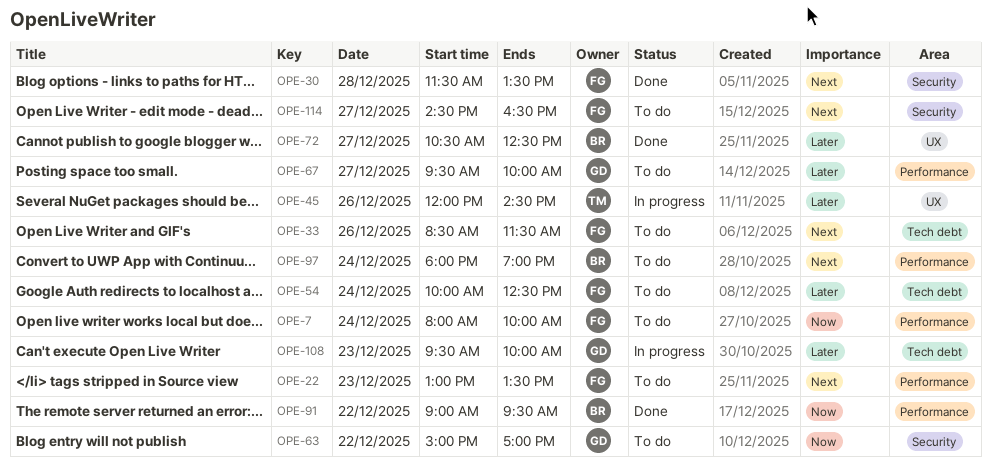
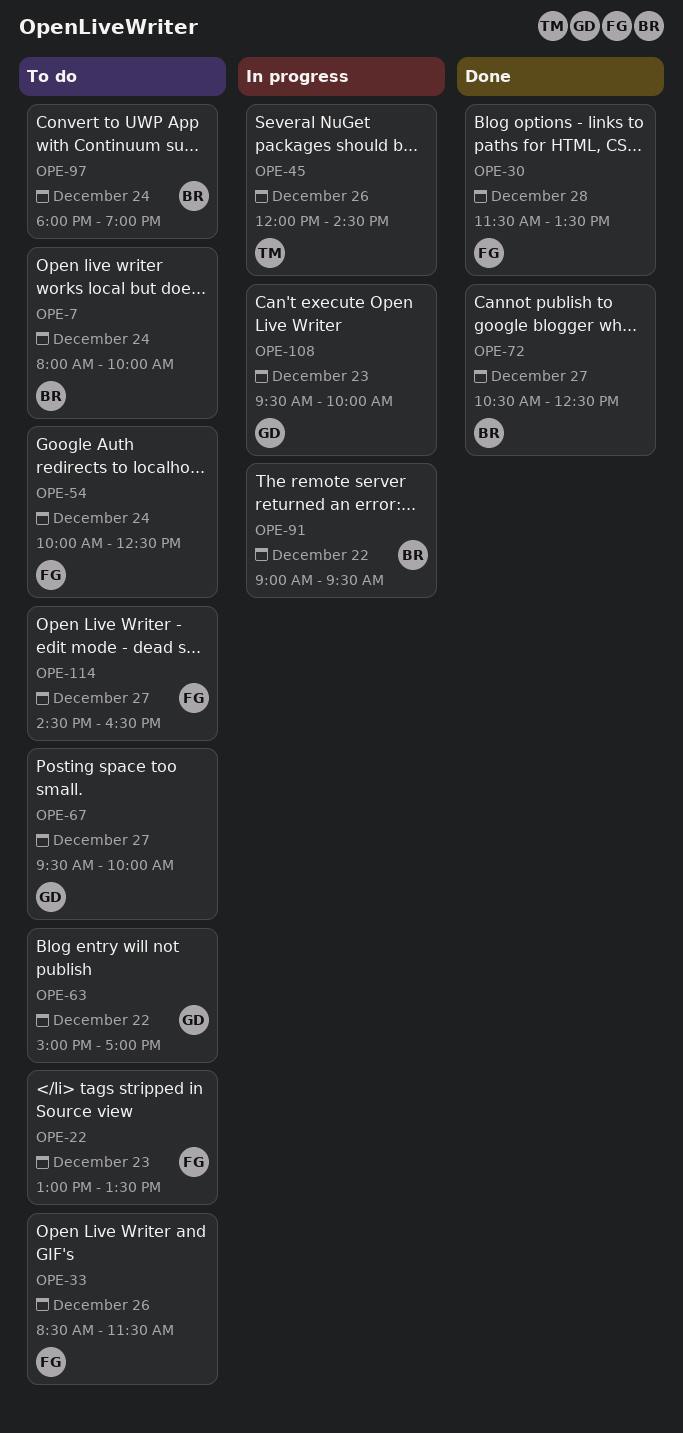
OPE-7, owner: FG -> BR
OPE-91, status: Done -> In progress

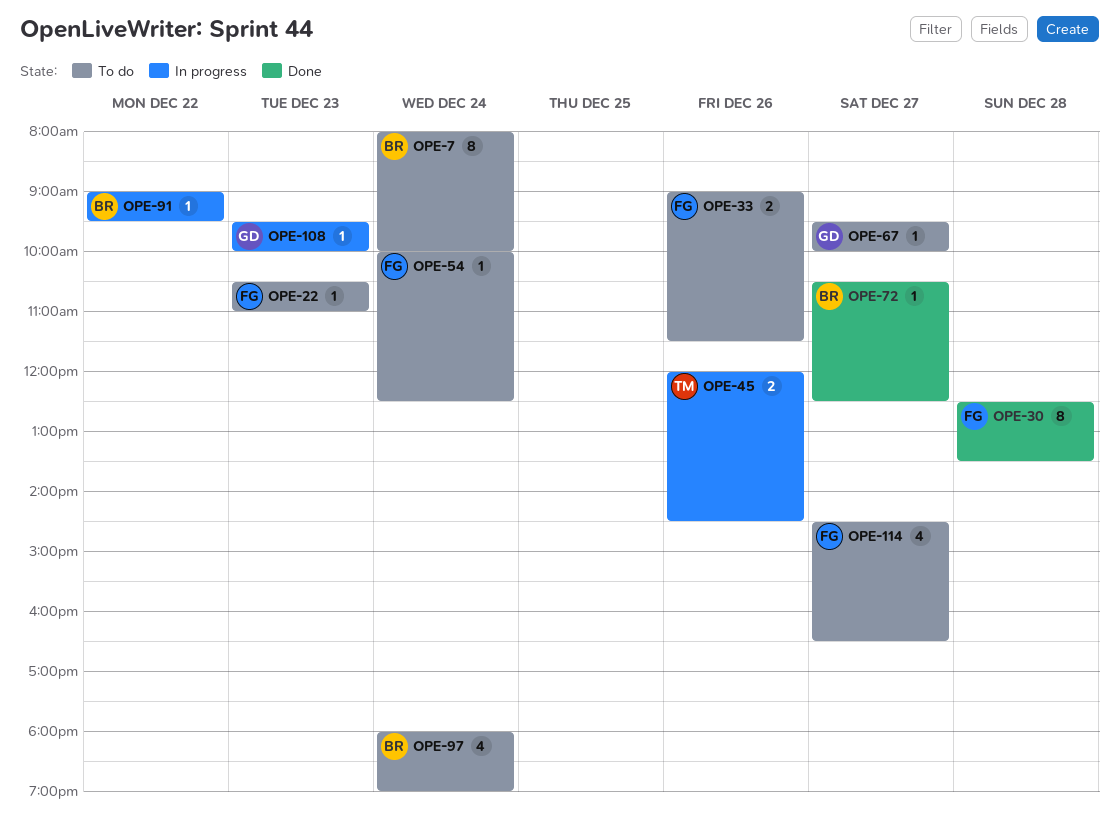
OPE-22, begins: 13:00 -> 10:30
OPE-22, ends: 13:30 -> 11:00
OPE-30, begins: 11:30 -> 12:30
OPE-33, begins: 08:30 -> 09:00
OPE-63: present -> none

